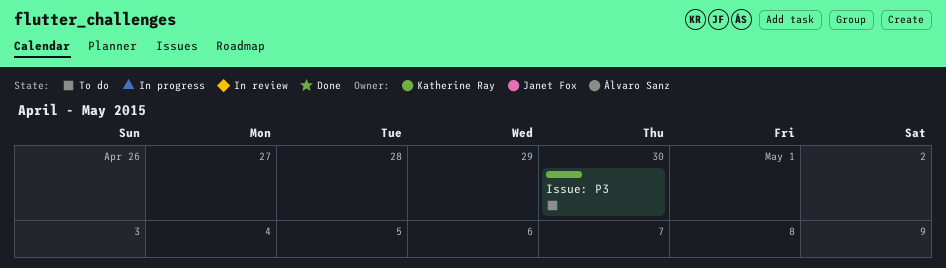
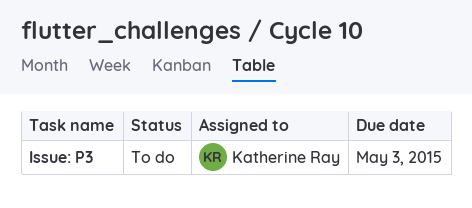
Issue: P3, due: Apr 30 -> May 3

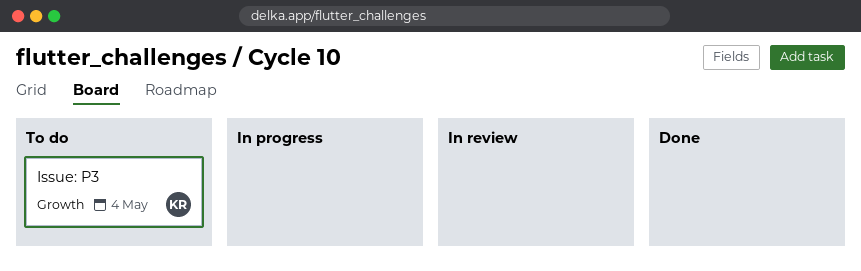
Issue: P3, due: May 3 -> May 4

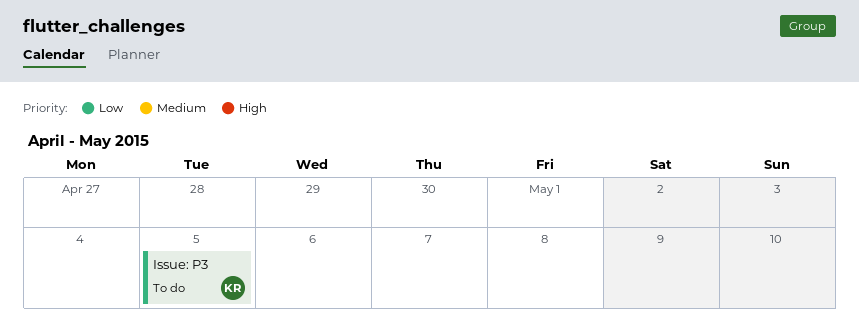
Issue: P3, due: May 4 -> May 5

